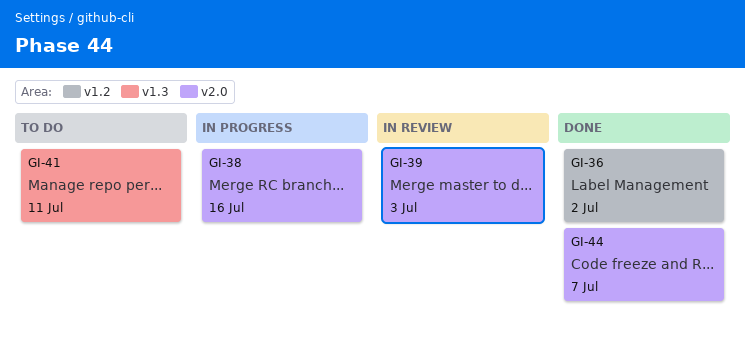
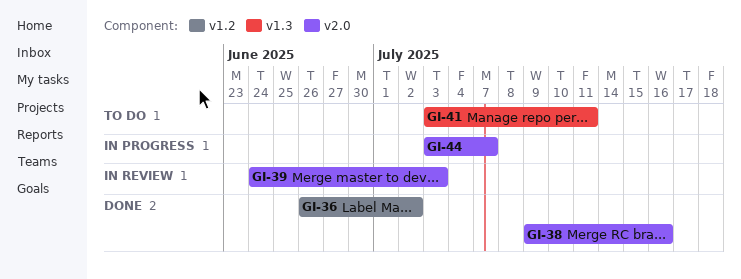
GI-38, status: In progress -> Done
GI-44, status: Done -> In progress

